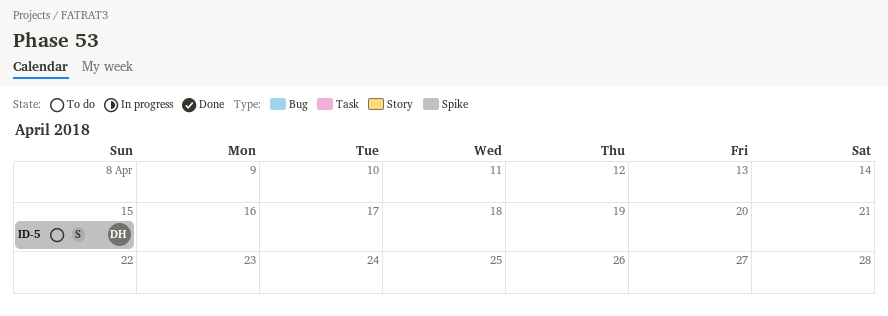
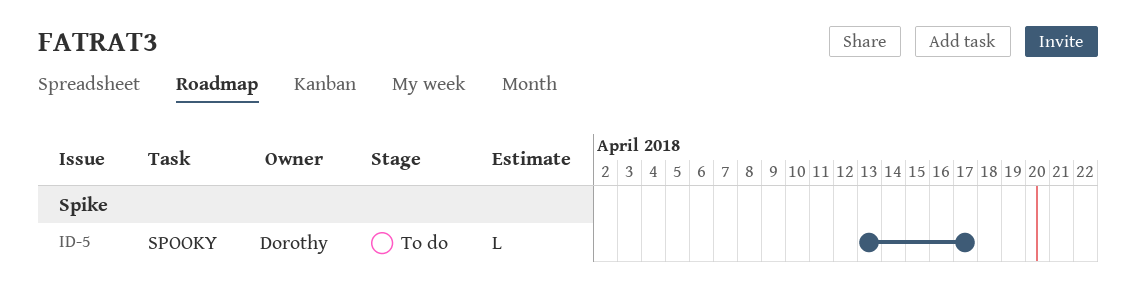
ID-5, estimate: S -> L
ID-5, due: Apr 15 -> Apr 17

